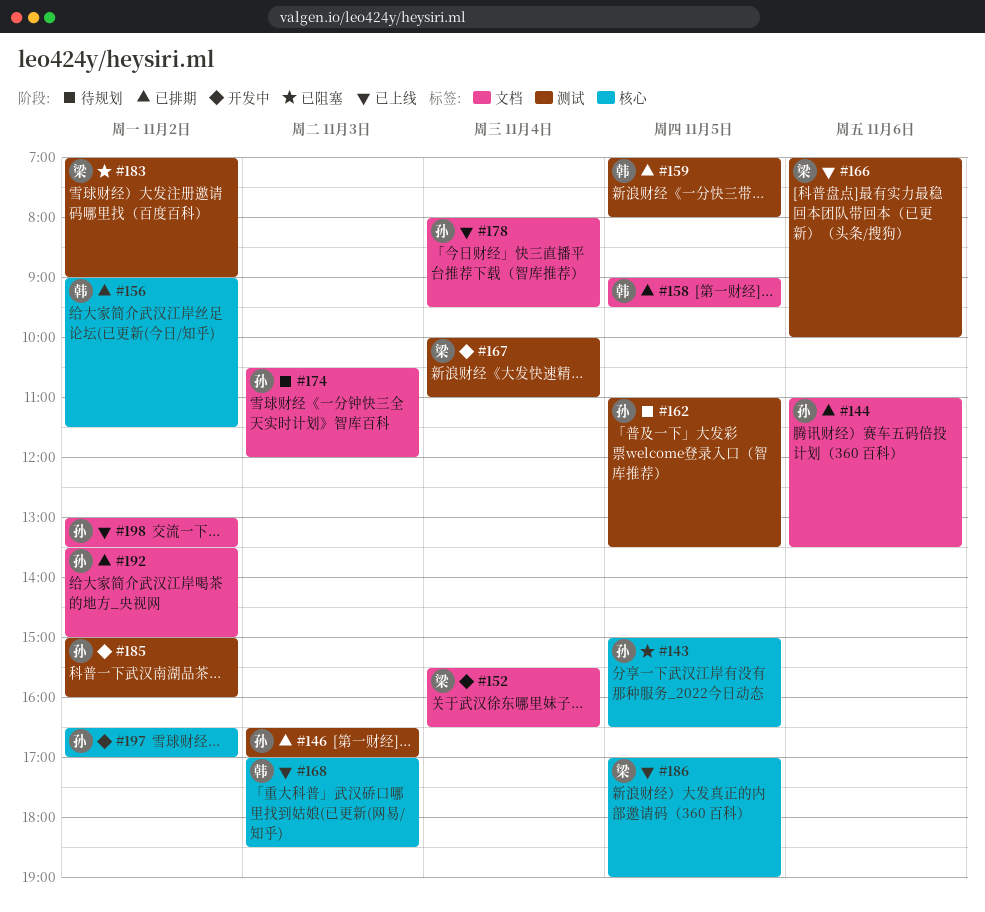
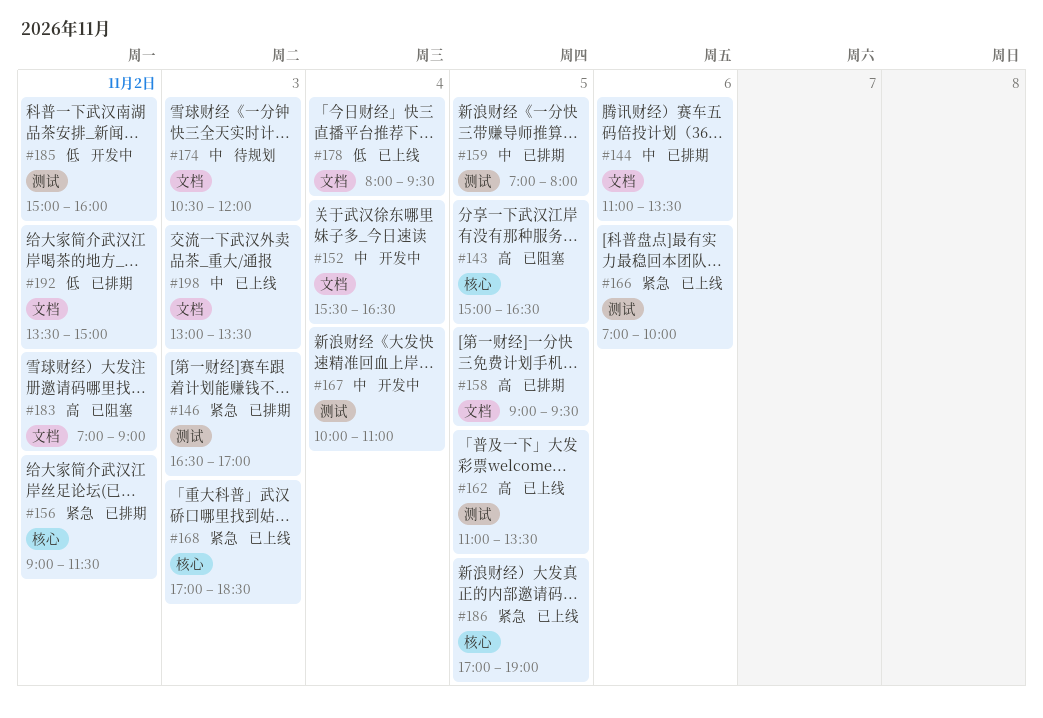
#162, status: 待规划 -> 已上线
#183, label: 测试 -> 文档
#197: present -> none
#198, day: Nov 2 -> Nov 3

